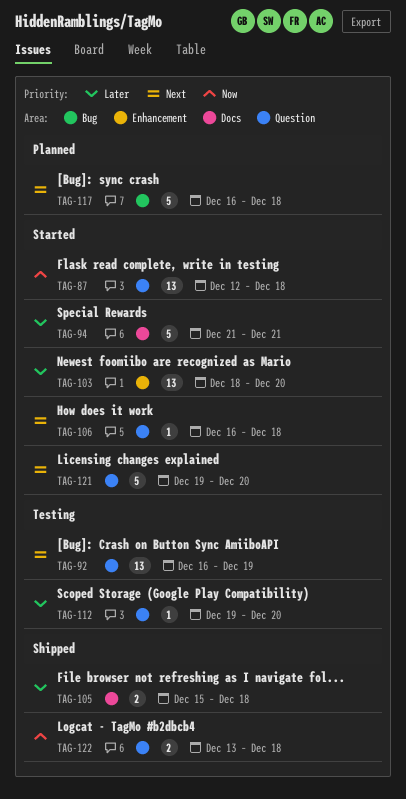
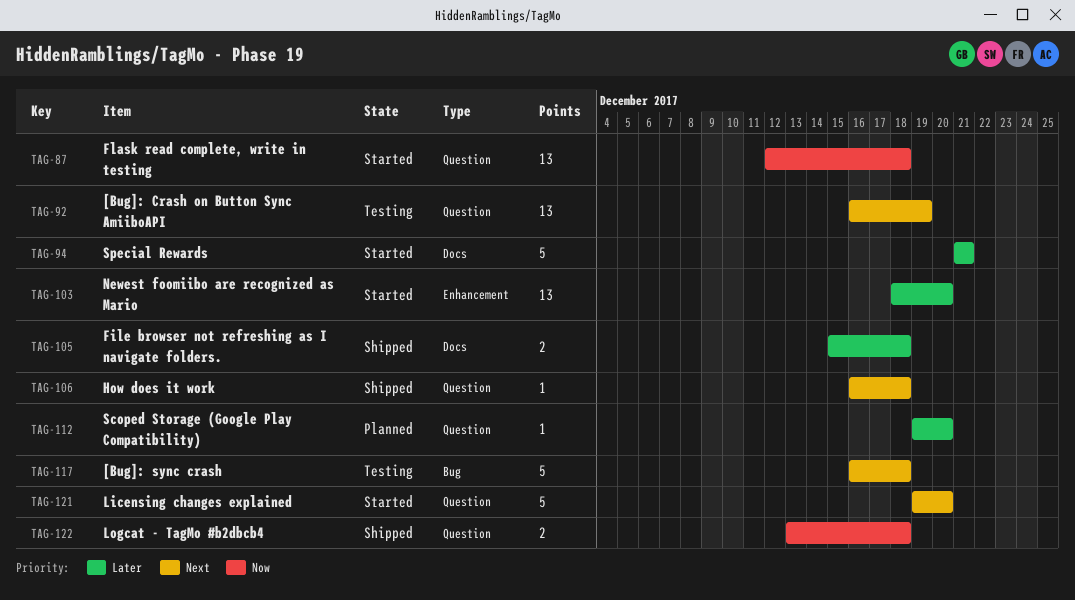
TAG-106, status: Started -> Shipped
TAG-112, status: Testing -> Planned
TAG-117, status: Planned -> Testing

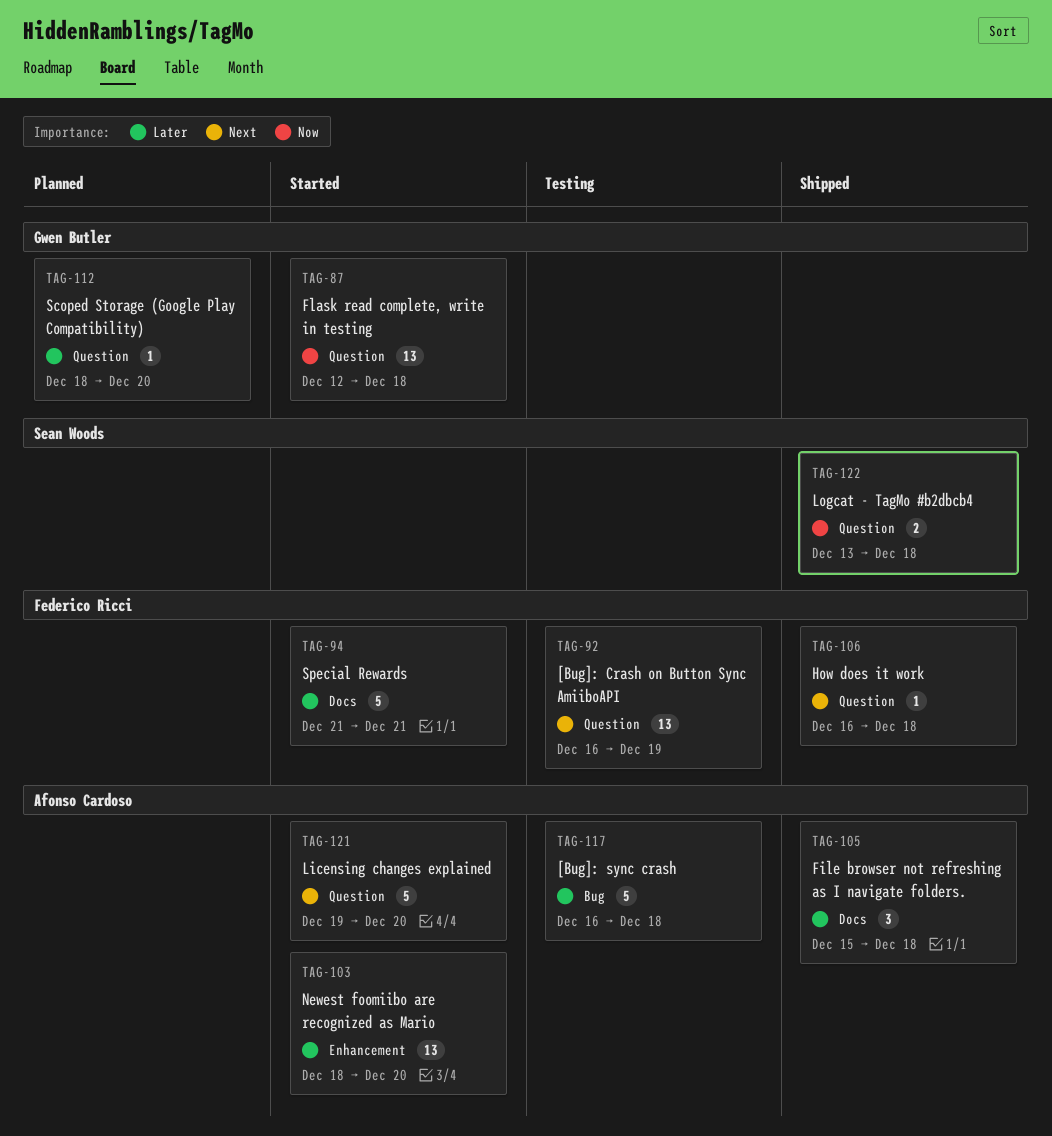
TAG-105, estimate: 2 -> 3
TAG-112, start: Dec 19 -> Dec 18
TAG-117, priority: Next -> Later

